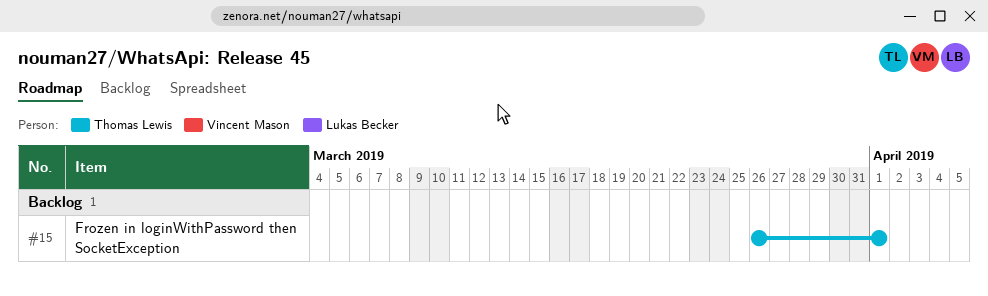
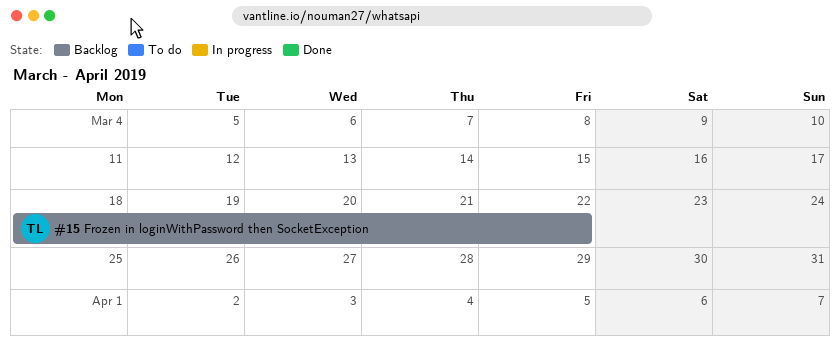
#15, start: Mar 26 -> Mar 18
#15, due: Apr 1 -> Mar 22

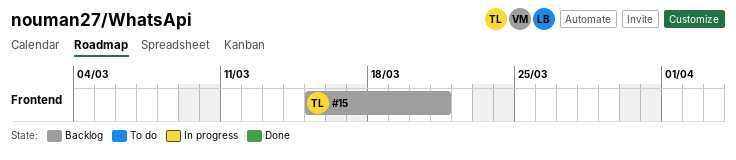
#15, start: Mar 18 -> Mar 15
#15, due: Mar 22 -> Mar 21

